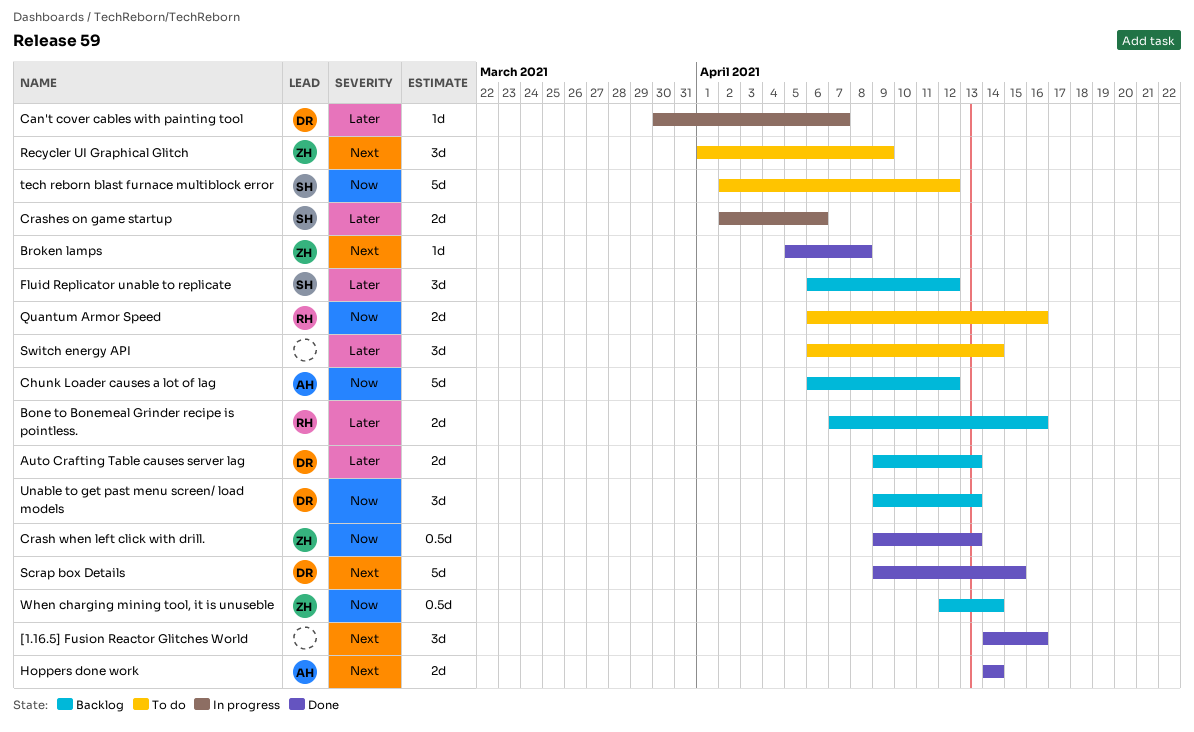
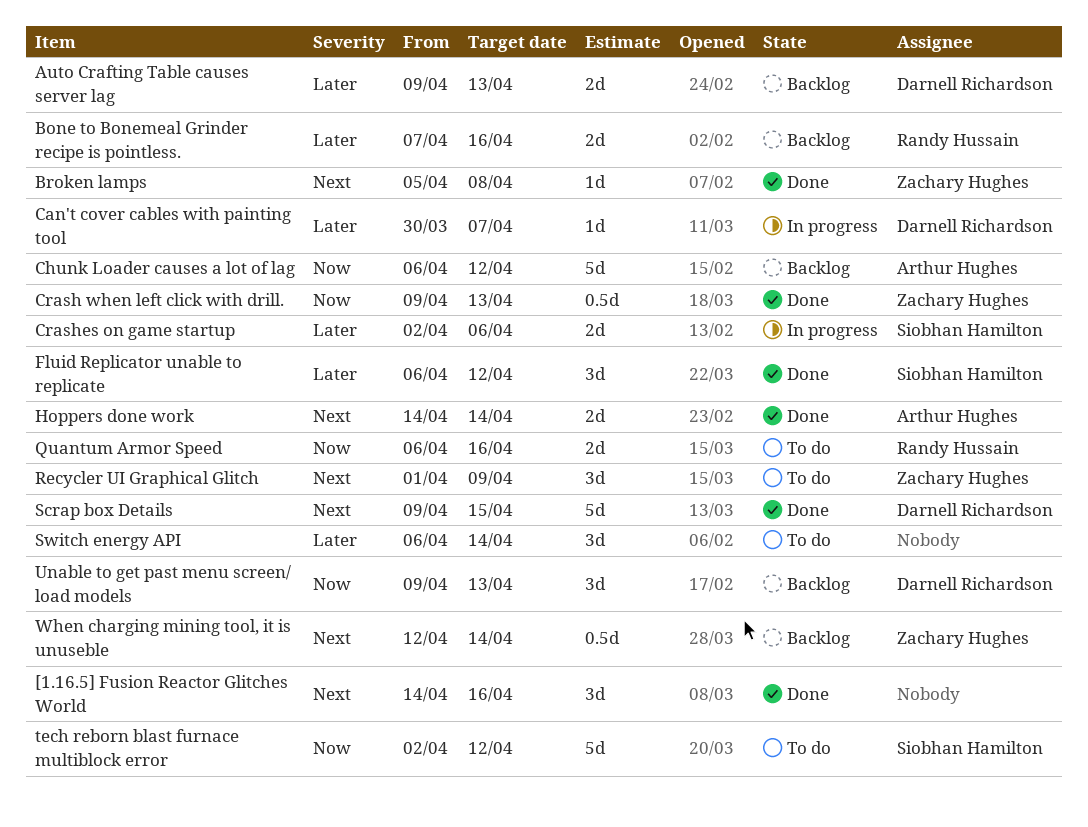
Fluid Replicator unable to replicate, status: Backlog -> Done
When charging mining tool, it is unuseble, priority: Now -> Next

